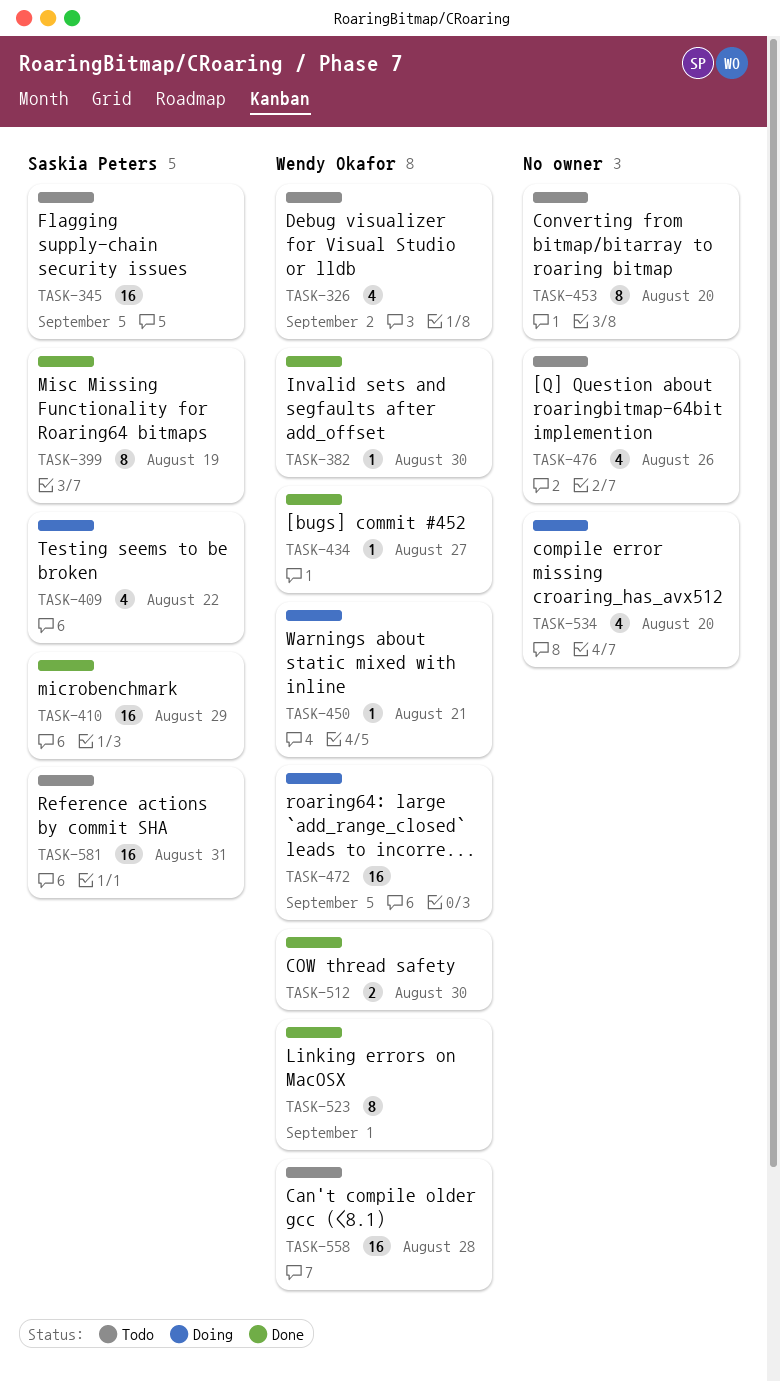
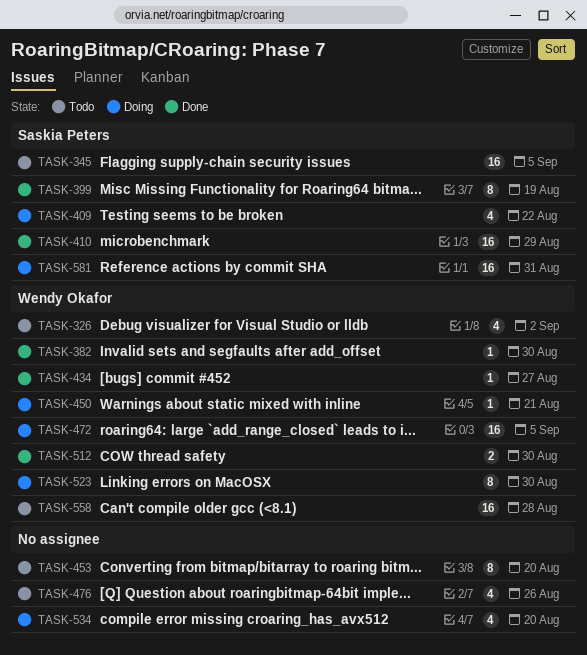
TASK-523, status: Done -> Doing
TASK-523, due: Sep 1 -> Aug 30
TASK-581, status: Todo -> Doing

